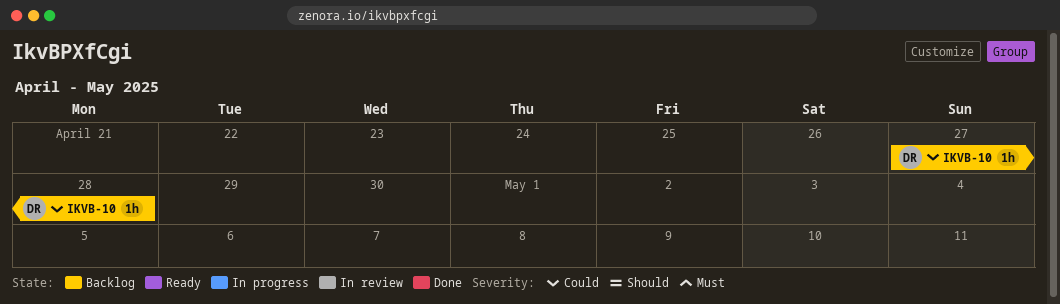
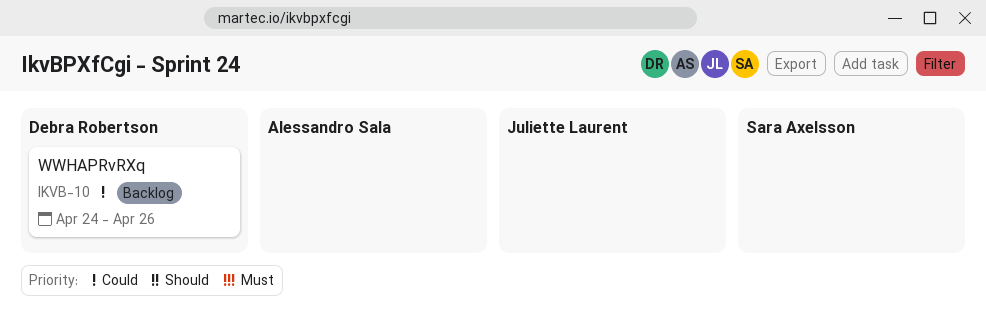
IKVB-10, start: Apr 27 -> Apr 24
IKVB-10, due: Apr 28 -> Apr 26

